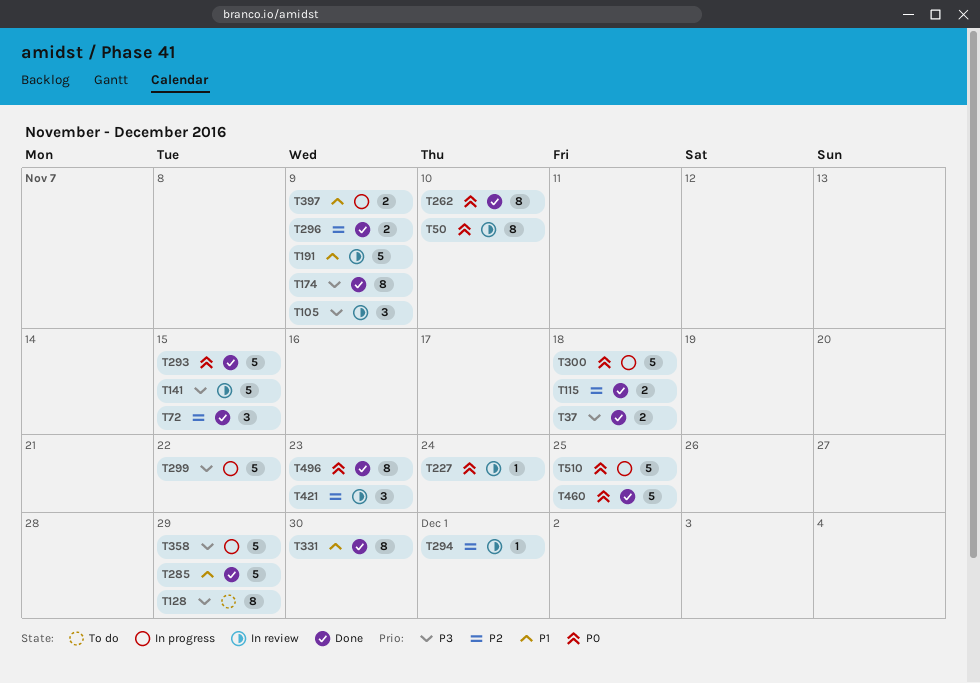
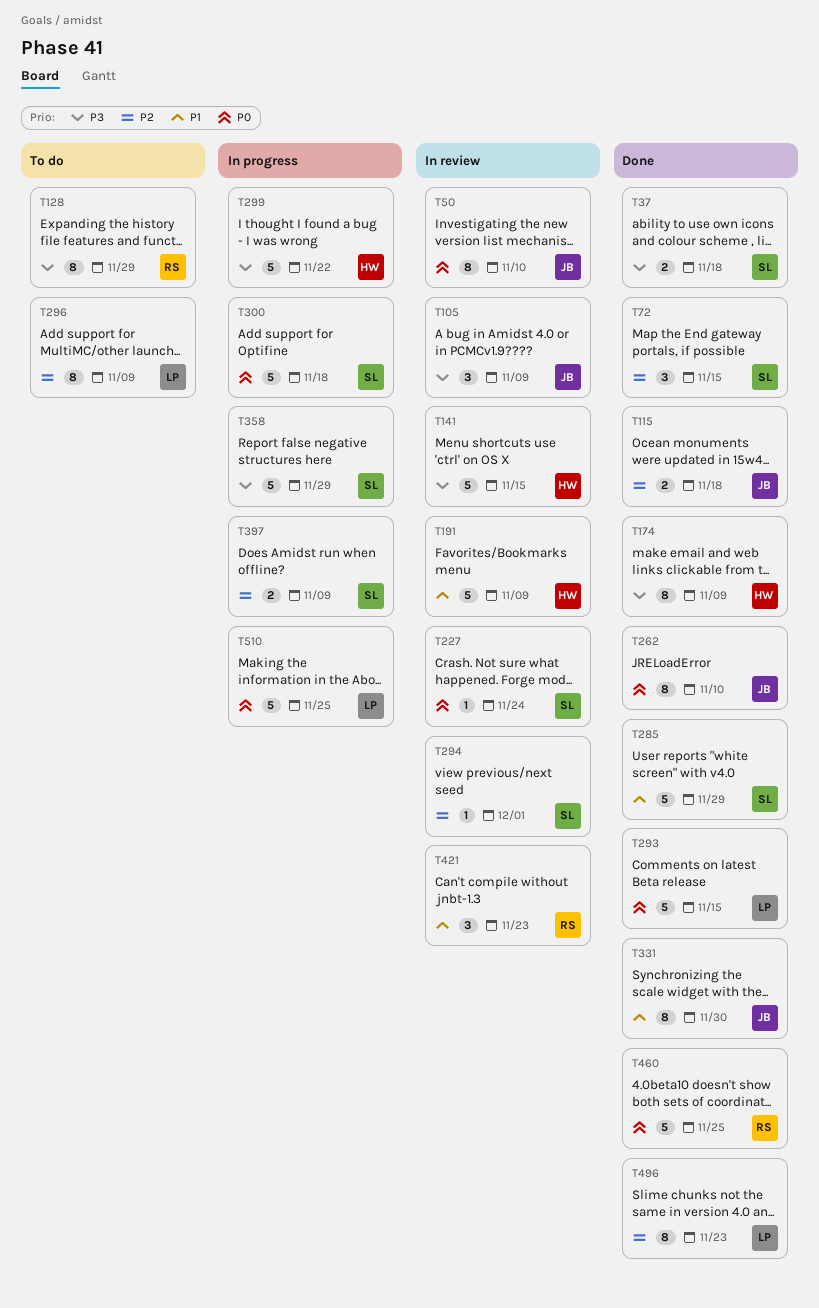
T296, status: Done -> To do
T296, estimate: 2 -> 8
T397, priority: P1 -> P2
T421, priority: P2 -> P1
T496, priority: P0 -> P2

